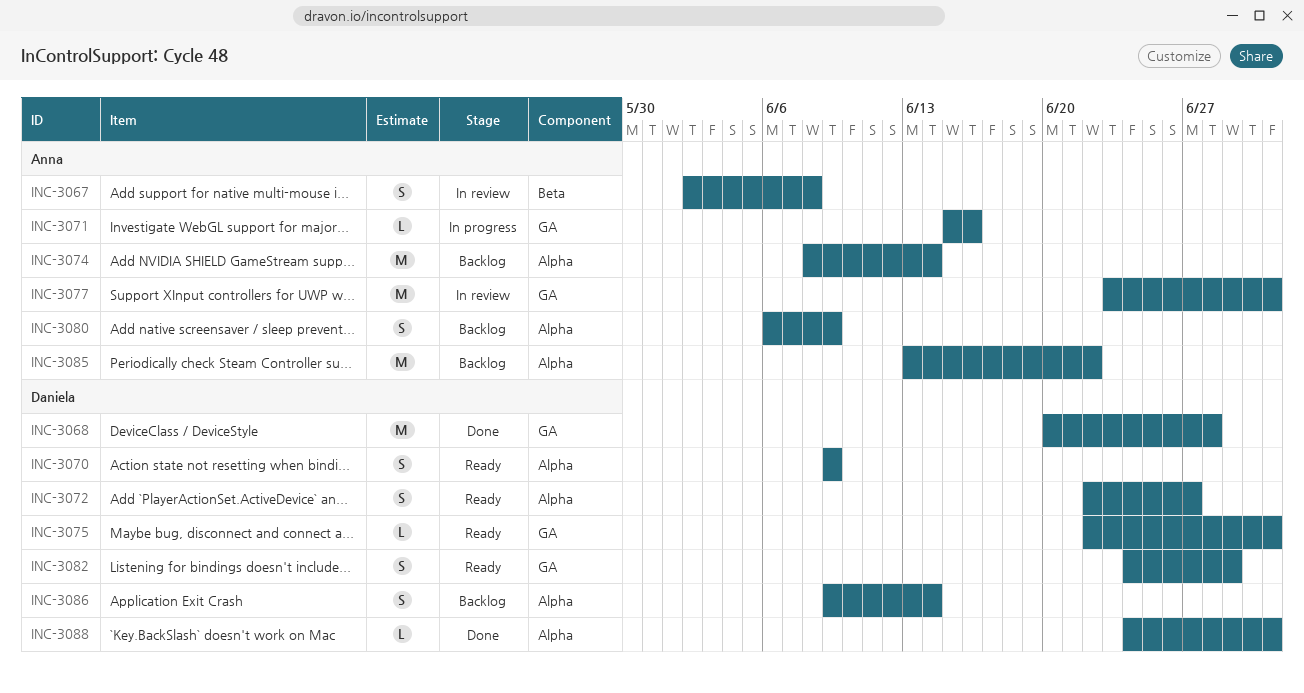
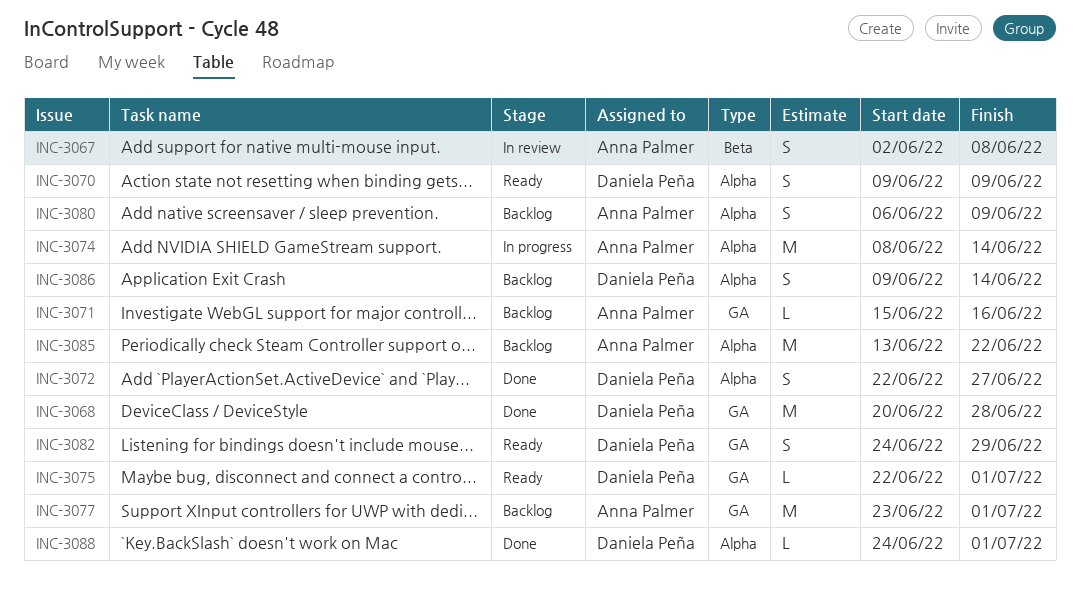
INC-3071, status: In progress -> Backlog
INC-3072, status: Ready -> Done
INC-3074, status: Backlog -> In progress
INC-3077, status: In review -> Backlog

